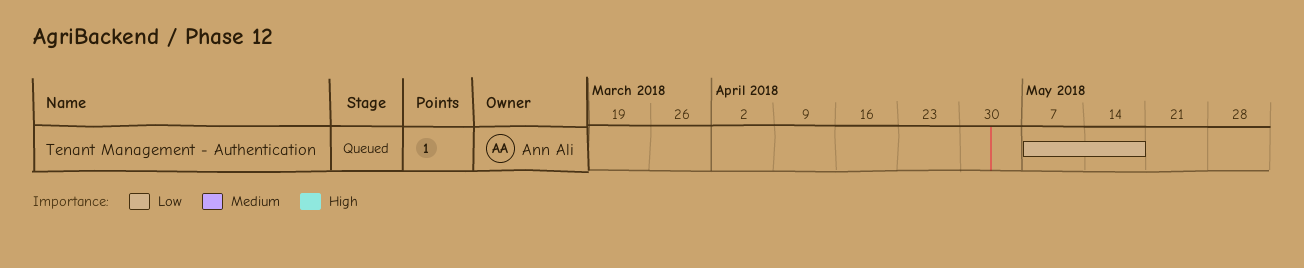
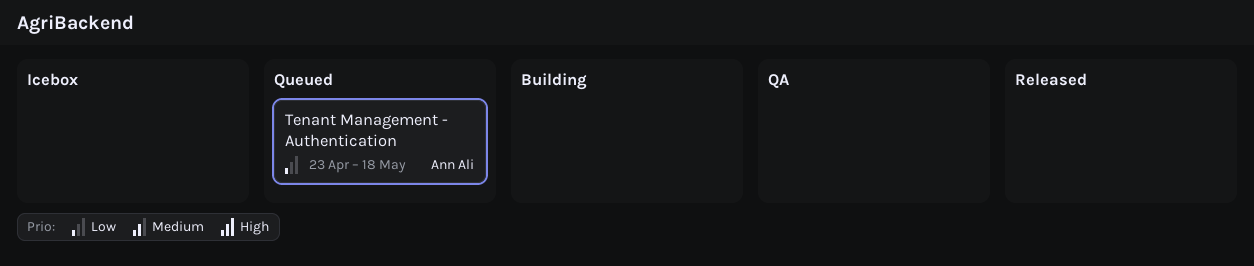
Tenant Management - Authentication, start: May 7 -> Apr 23

